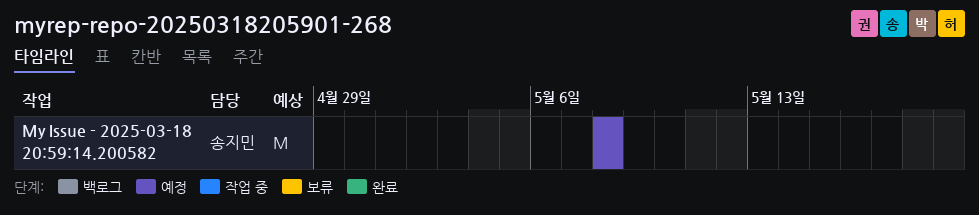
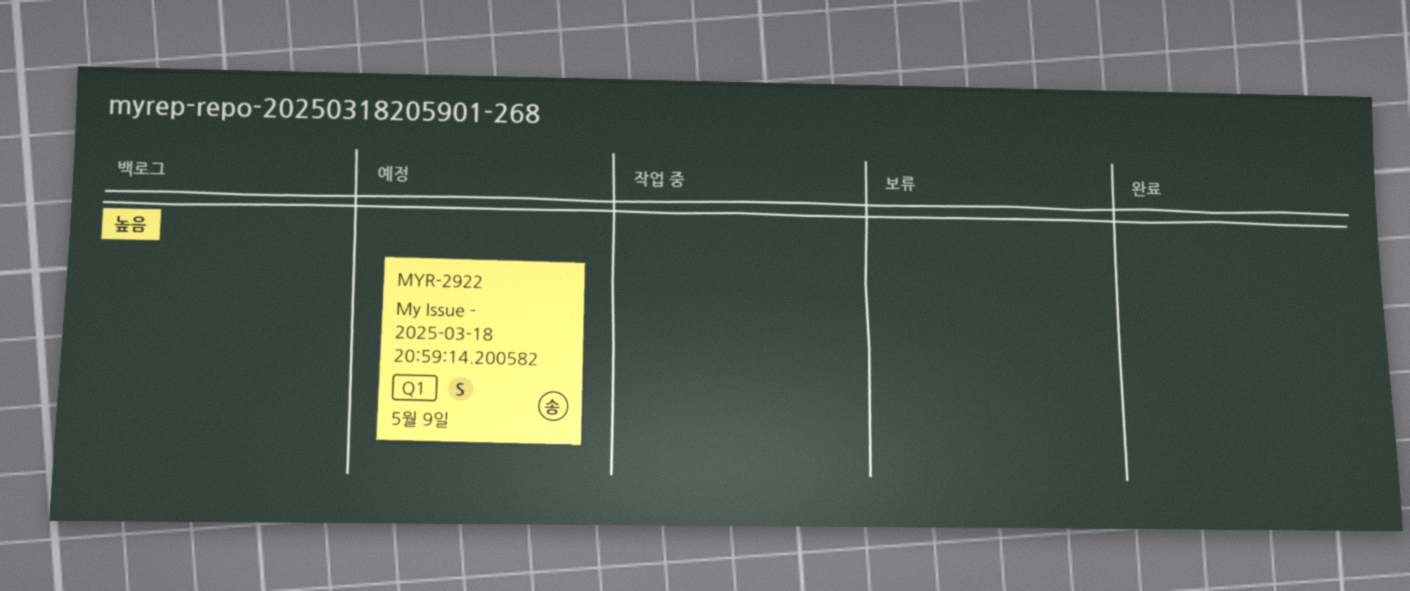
My Issue - 2025-03-18 20:59:14.200582, estimate: M -> S
My Issue - 2025-03-18 20:59:14.200582, due: May 8 -> May 9

